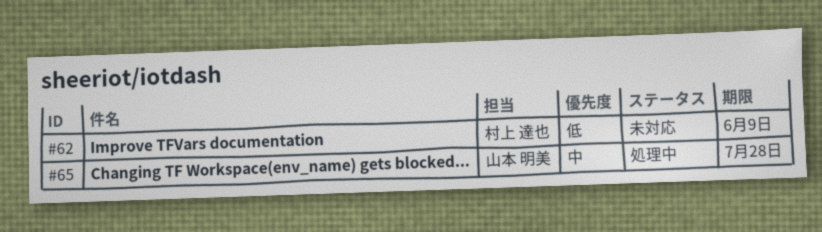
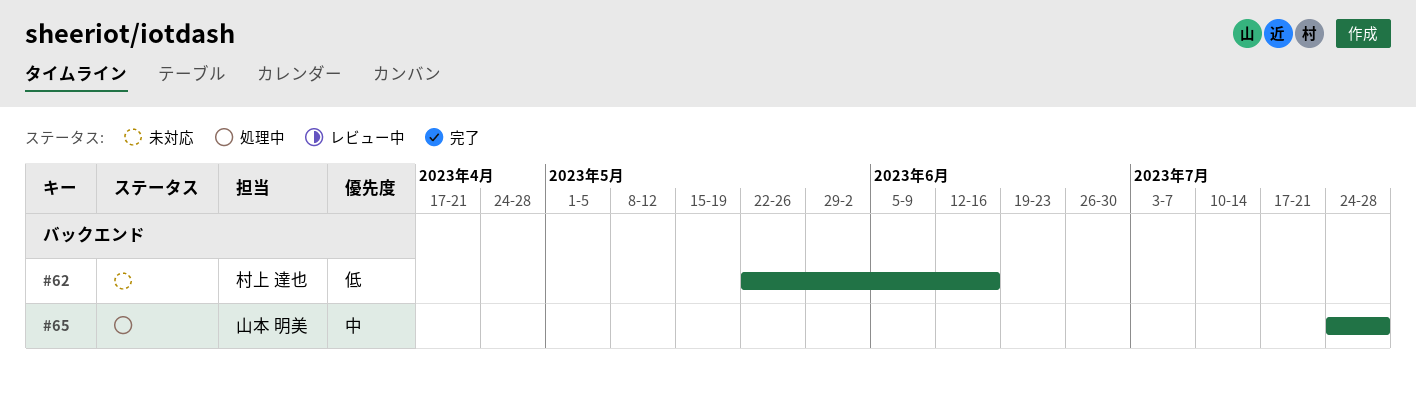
#62, due: Jun 9 -> Jun 16

